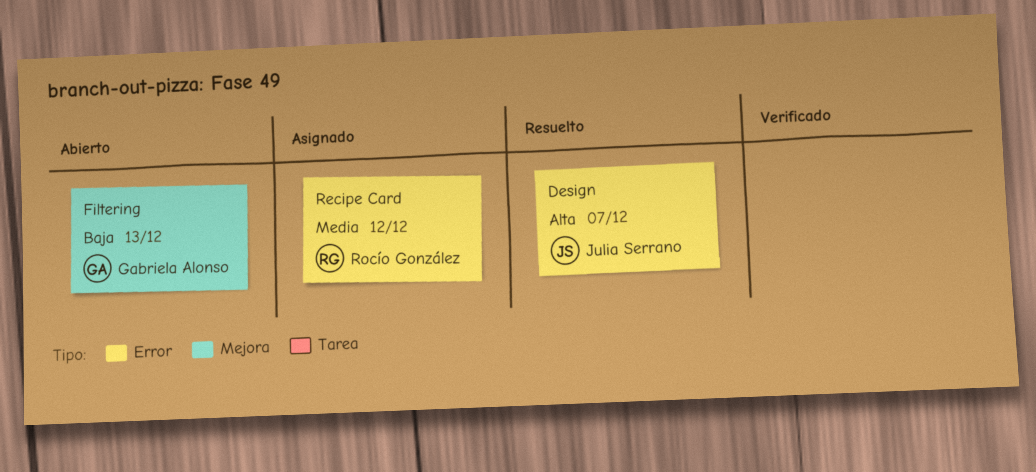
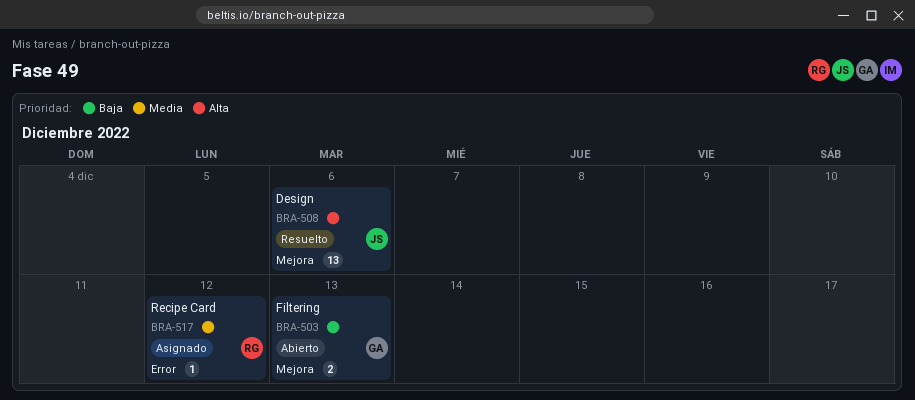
Design, label: Error -> Mejora
Design, due: Dec 7 -> Dec 6

